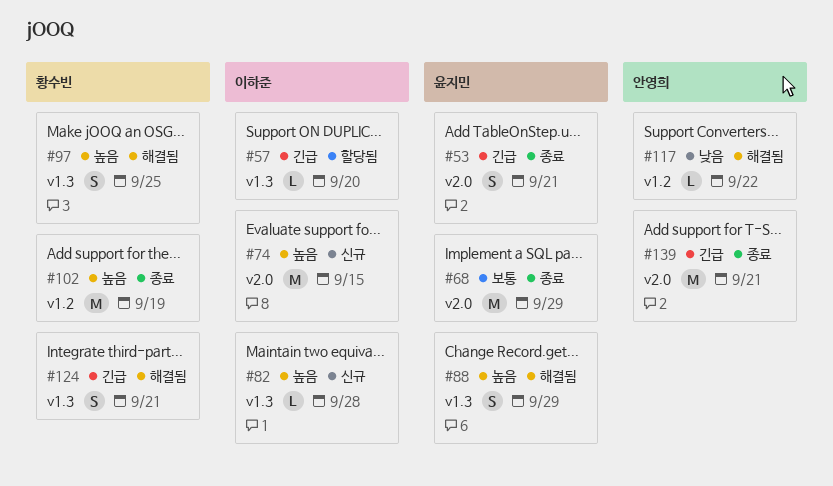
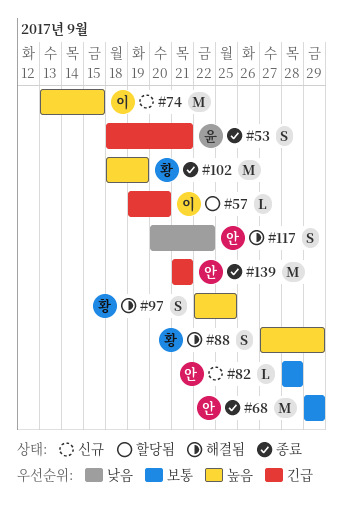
#68, owner: 윤지민 -> 안영희
#82, owner: 이하준 -> 안영희
#82, priority: 높음 -> 보통
#88, owner: 윤지민 -> 황수빈
#117, estimate: L -> S
#124: present -> none

